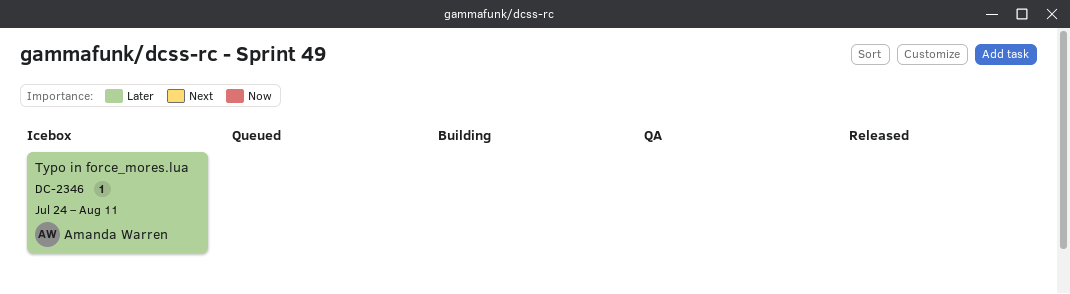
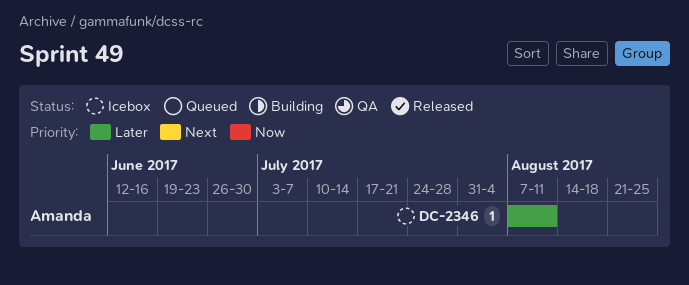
DC-2346, start: Jul 24 -> Aug 7

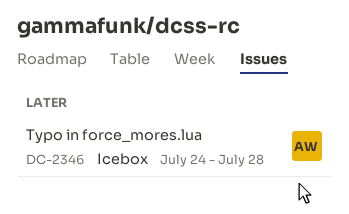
DC-2346, start: Aug 7 -> Jul 24
DC-2346, due: Aug 11 -> Jul 28

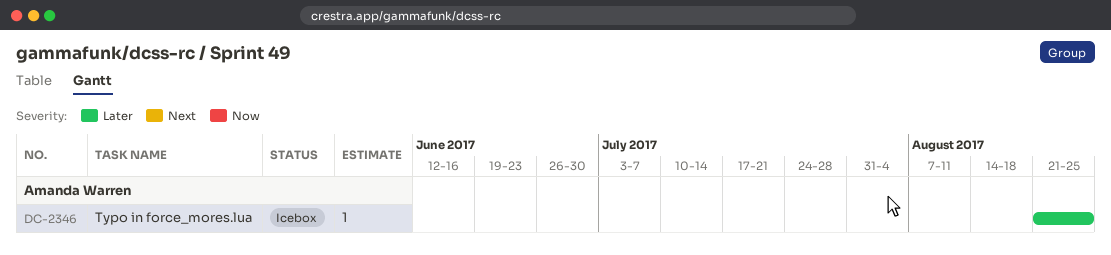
DC-2346, start: Jul 24 -> Aug 21
DC-2346, due: Jul 28 -> Aug 25

